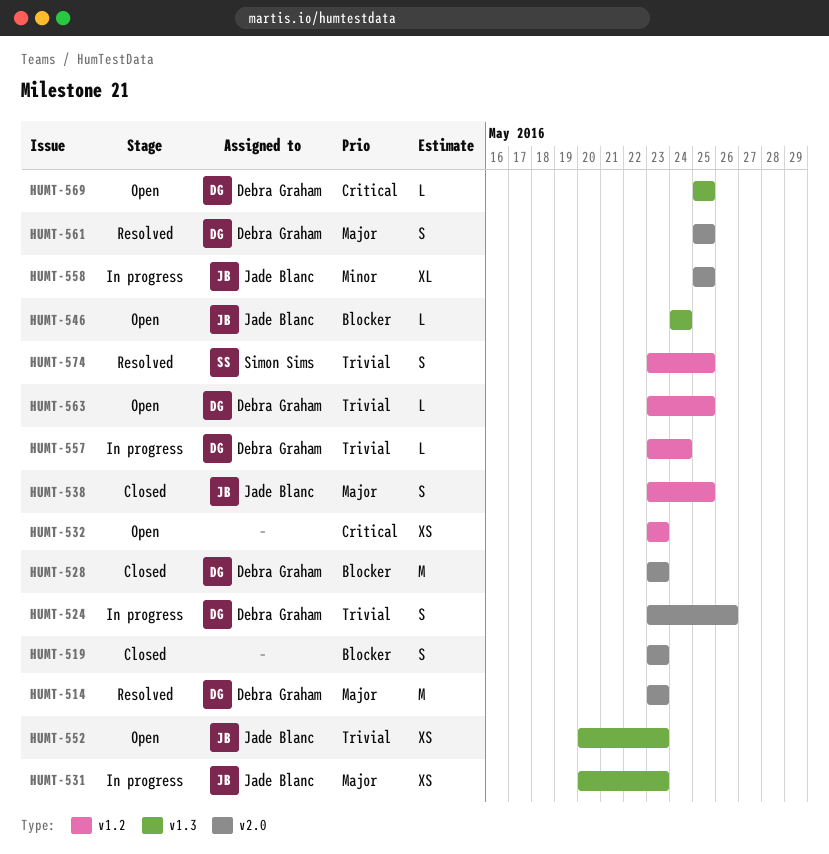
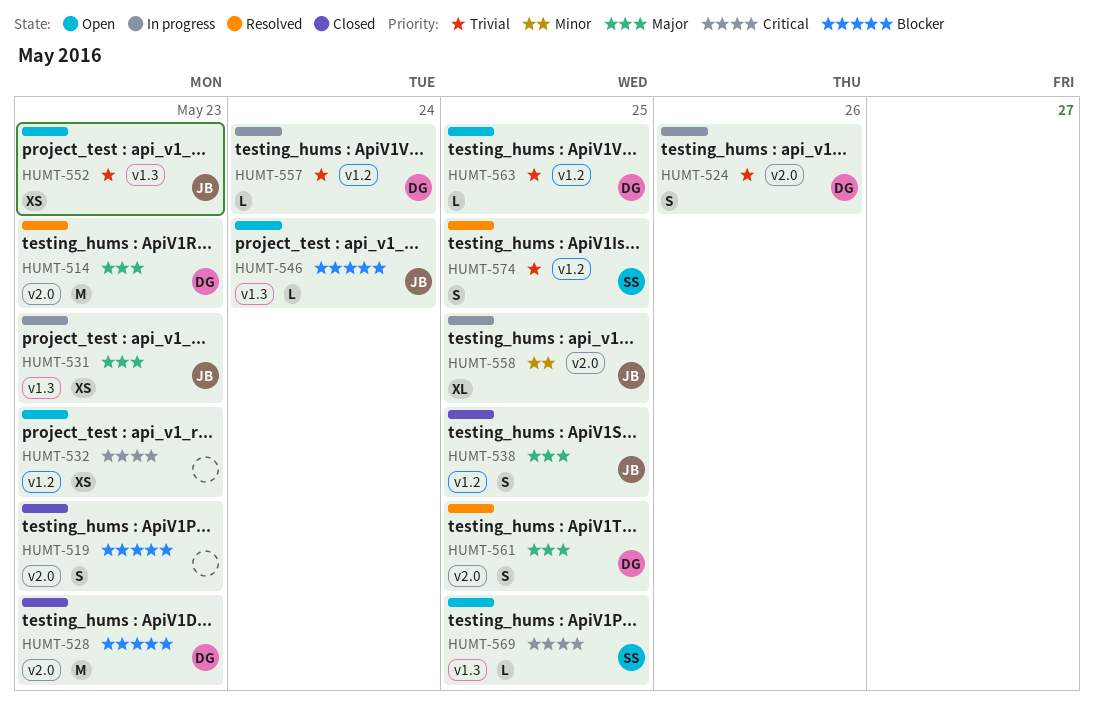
HUMT-569, owner: Debra Graham -> Simon Sims

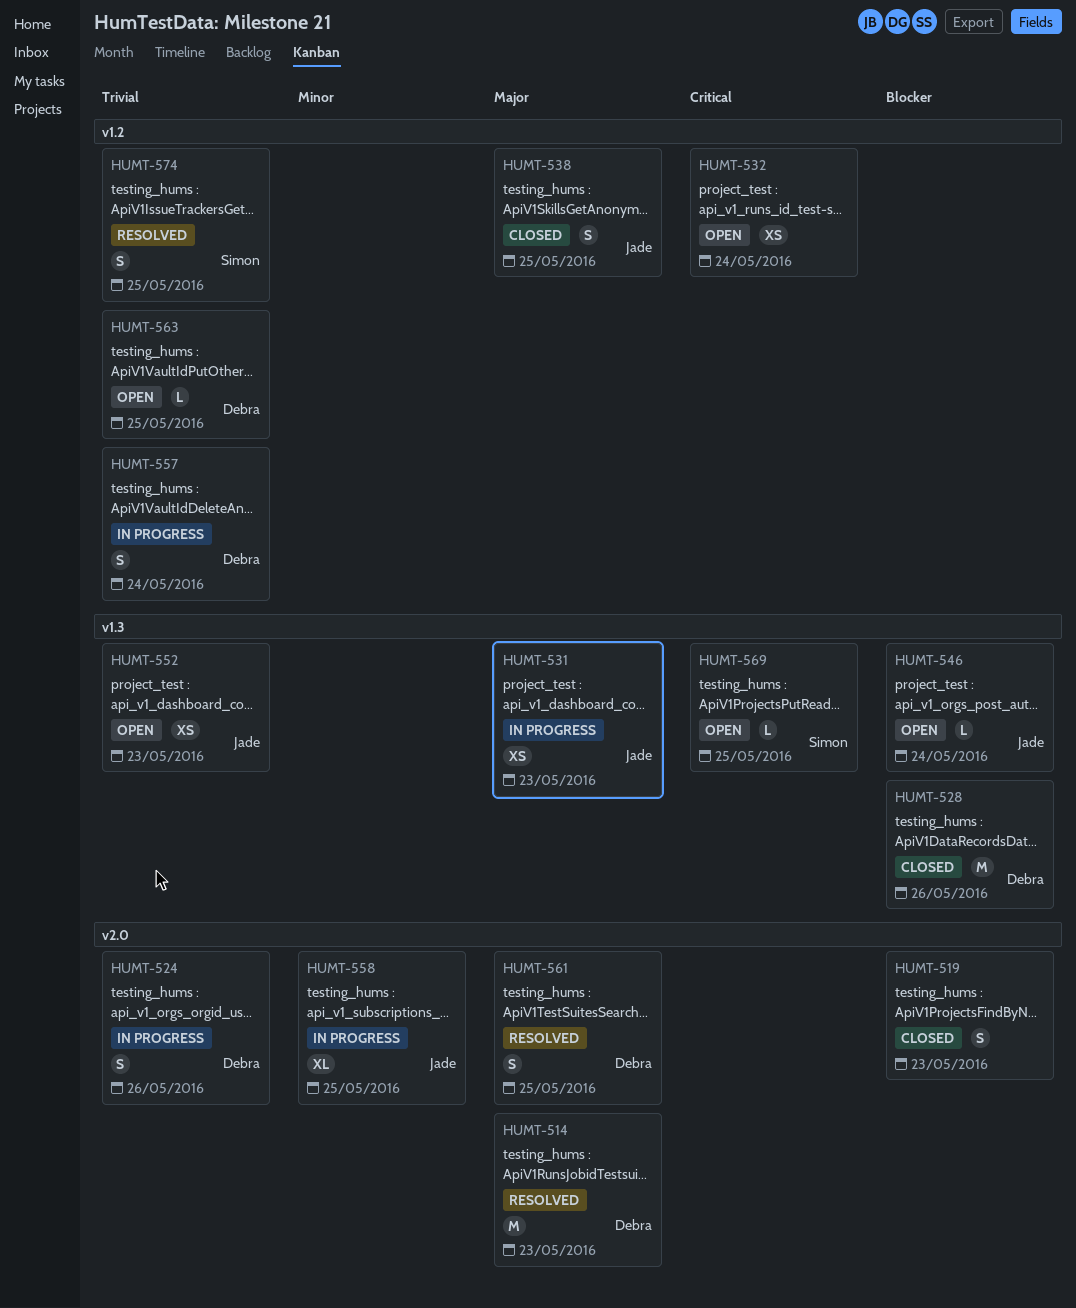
HUMT-528, label: v2.0 -> v1.3
HUMT-528, due: May 23 -> May 26
HUMT-532, due: May 23 -> May 24
HUMT-557, estimate: L -> S

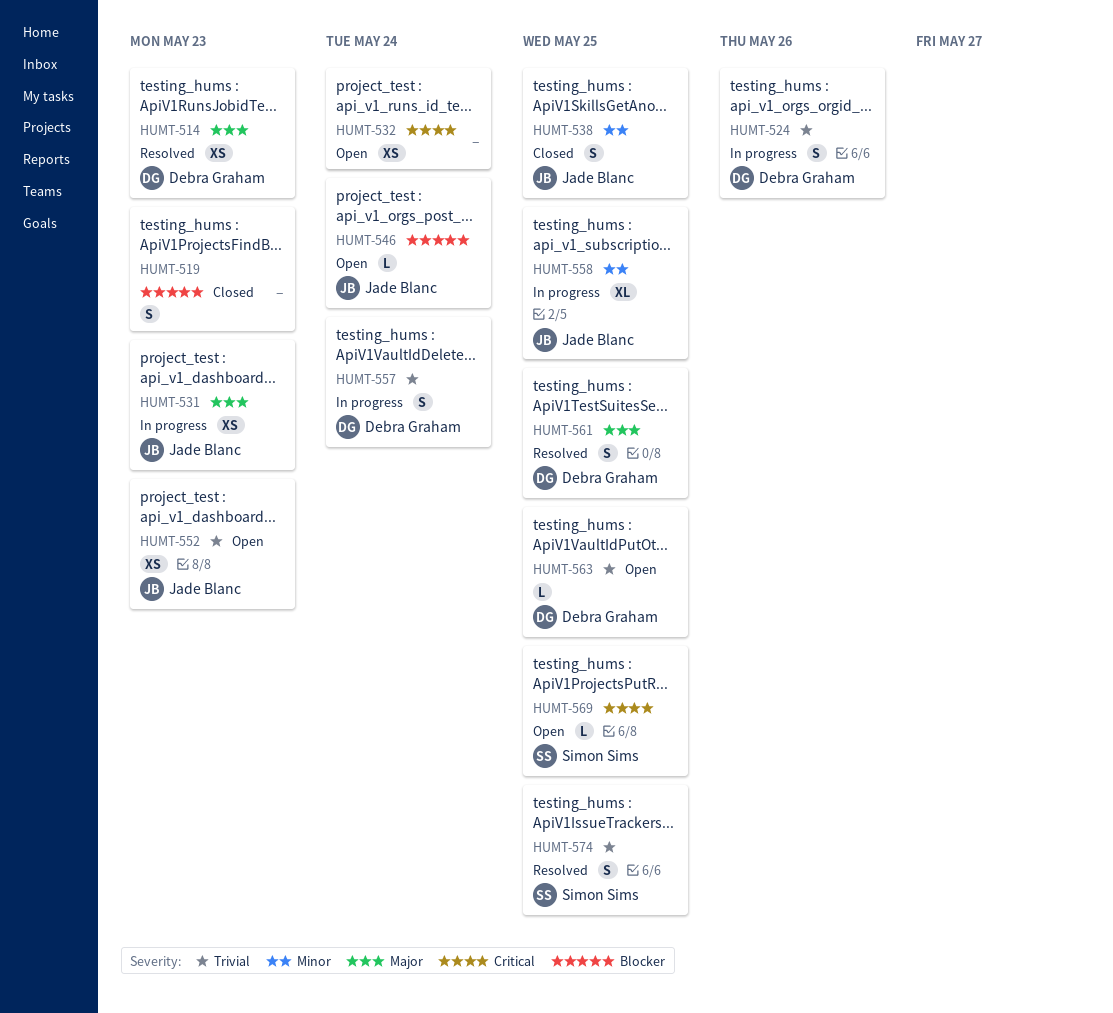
HUMT-514, estimate: M -> XS
HUMT-528: present -> none
HUMT-538, priority: Major -> Minor

